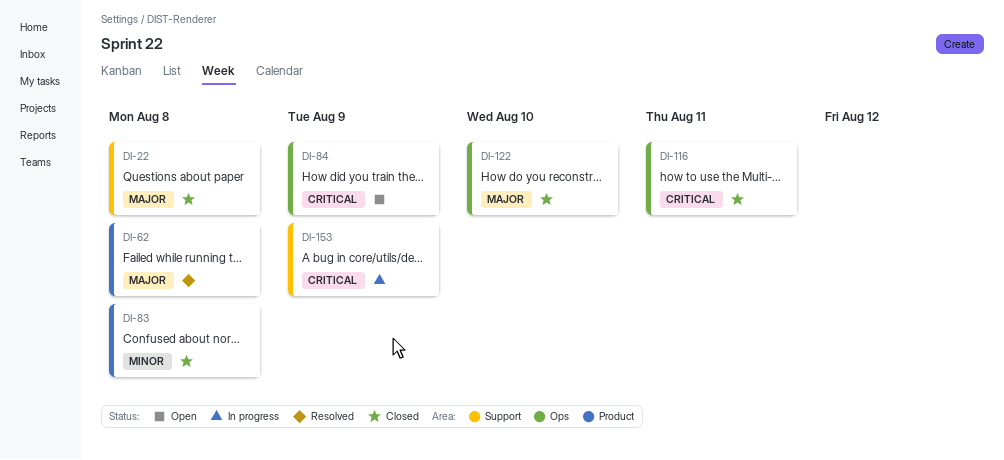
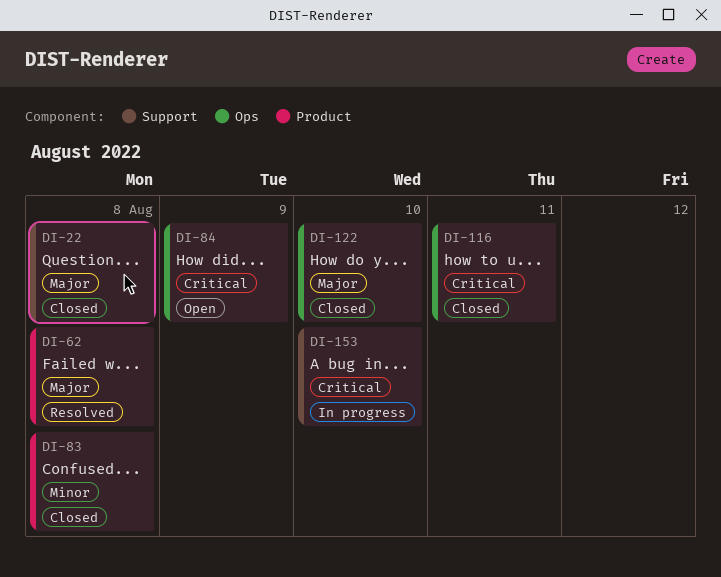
DI-153, due: Aug 9 -> Aug 10

